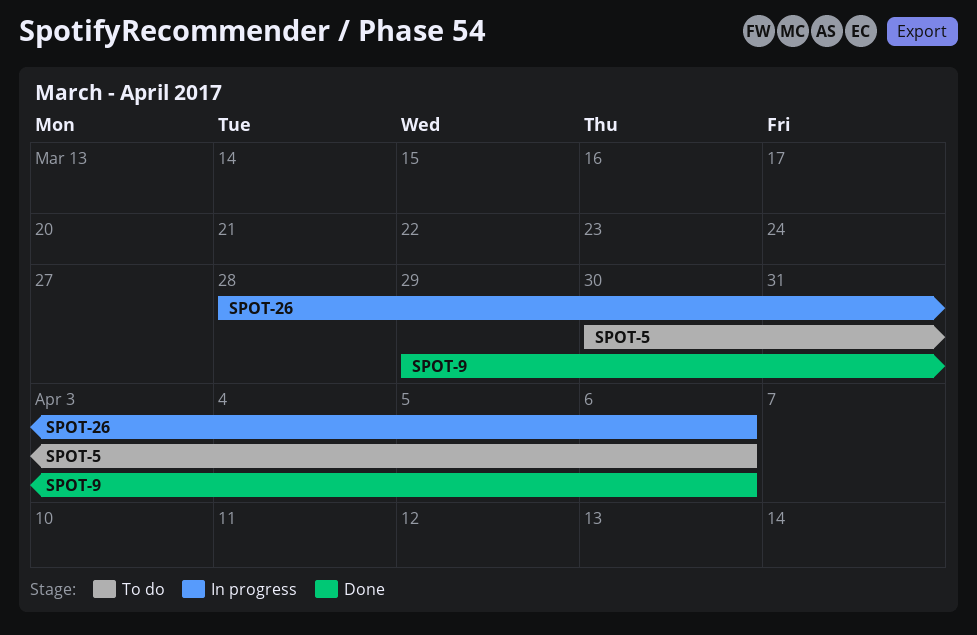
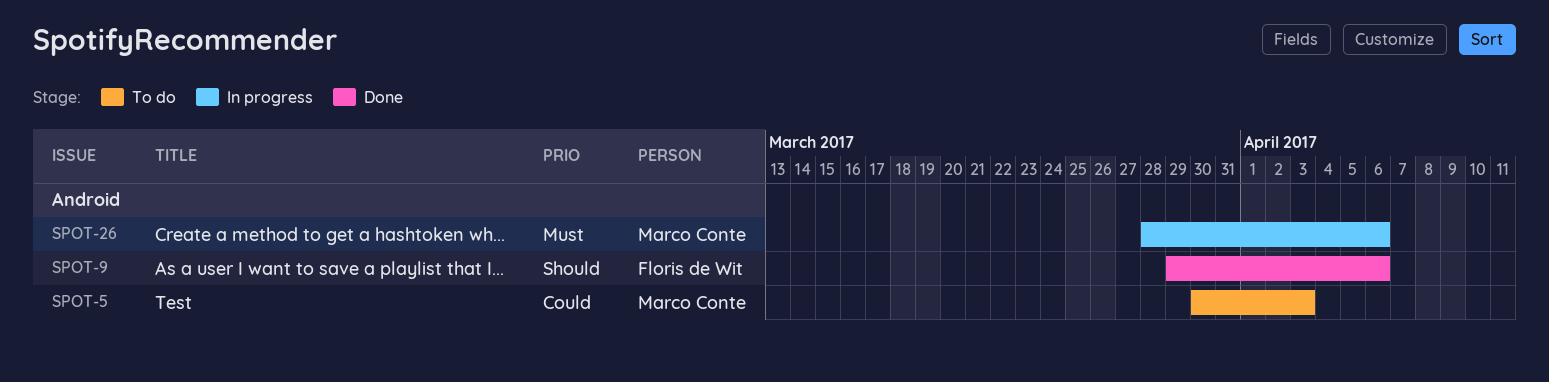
SPOT-5, due: Apr 6 -> Apr 3

